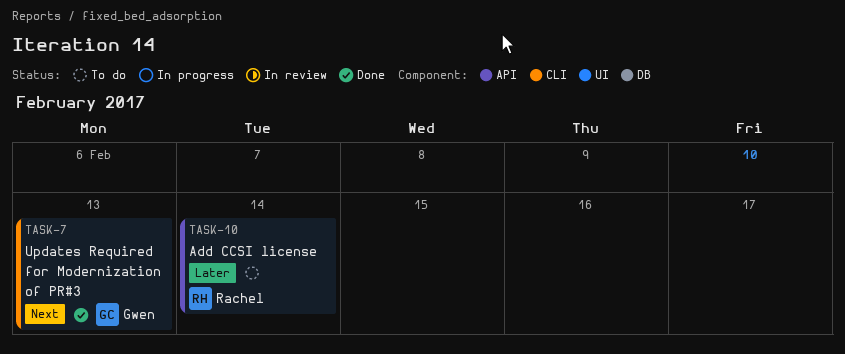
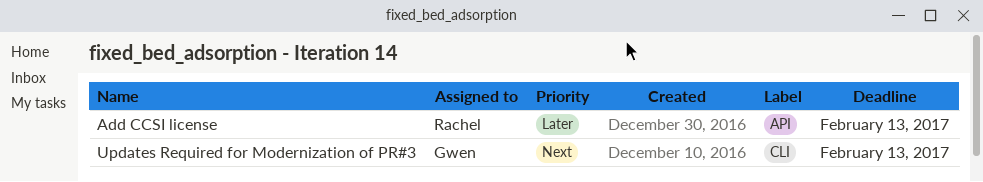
Add CCSI license, due: Feb 14 -> Feb 13

